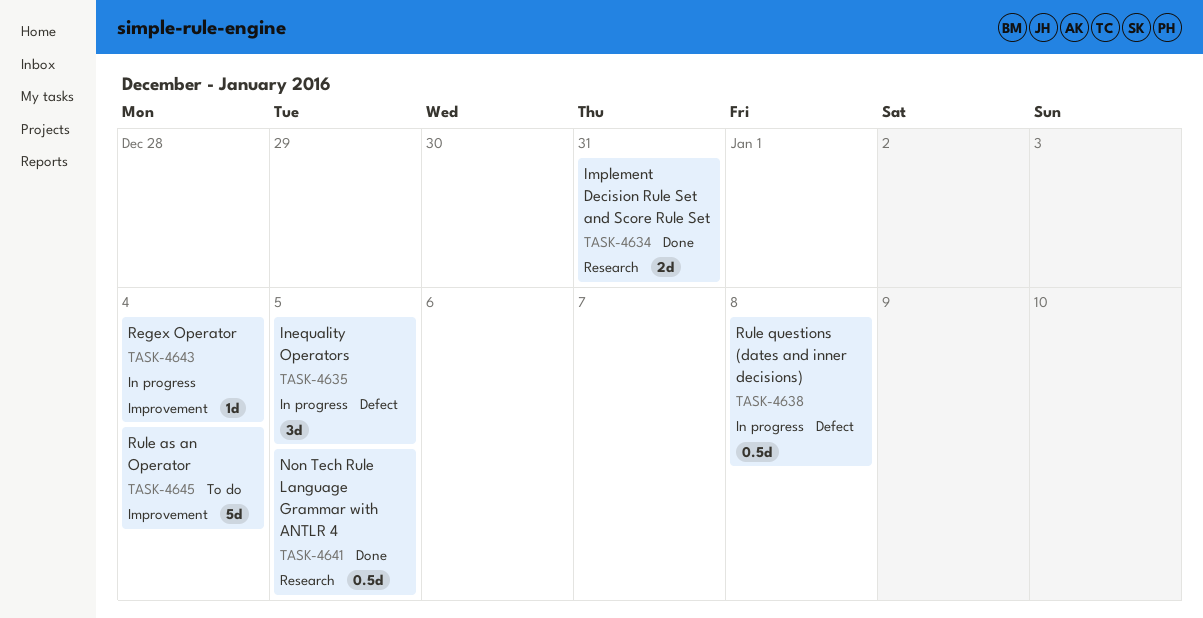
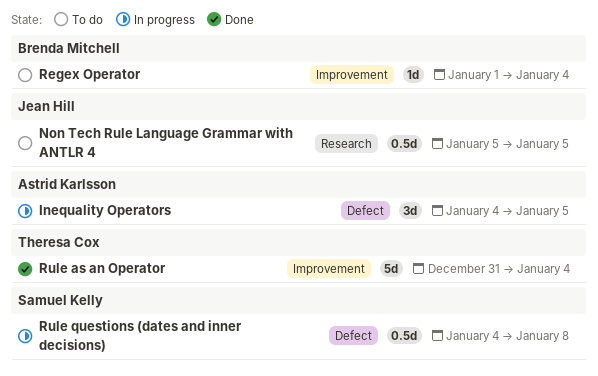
Implement Decision Rule Set and Score Rule Set: present -> none
Non Tech Rule Language Grammar with ANTLR 4, status: Done -> To do
Regex Operator, status: In progress -> To do
Rule as an Operator, status: To do -> Done

